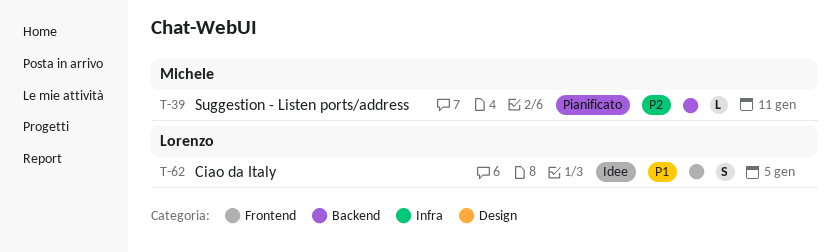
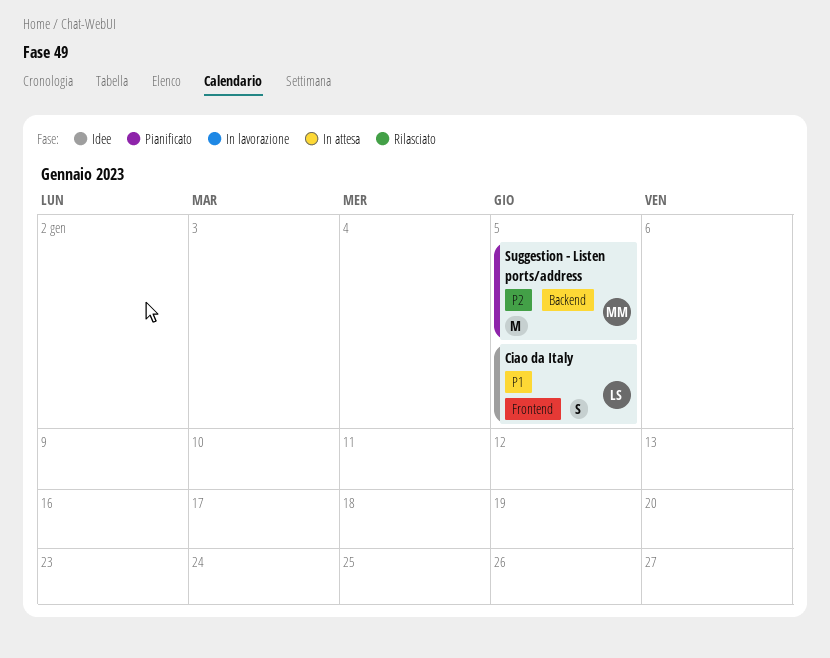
Suggestion - Listen ports/address, estimate: L -> M
Suggestion - Listen ports/address, due: Jan 11 -> Jan 5

